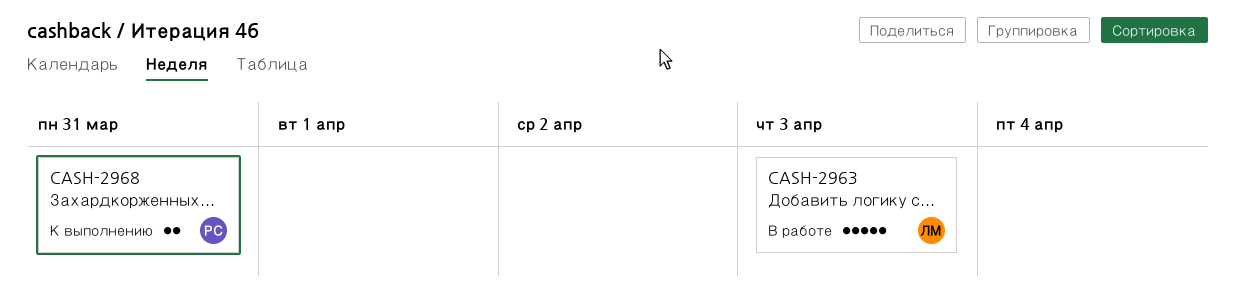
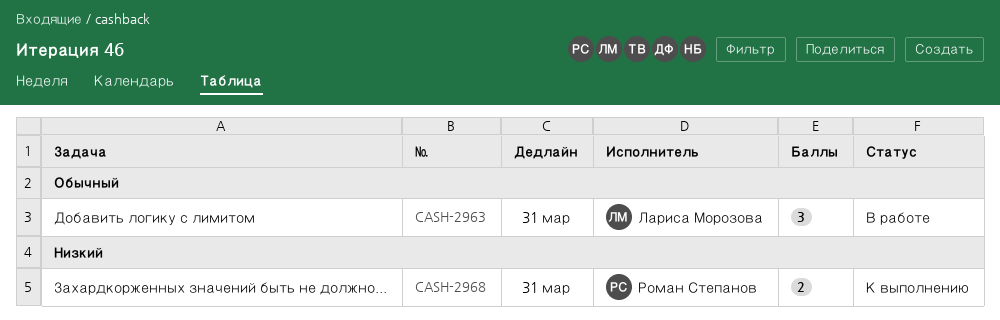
CASH-2963, estimate: 5 -> 3
CASH-2963, due: Apr 3 -> Mar 31

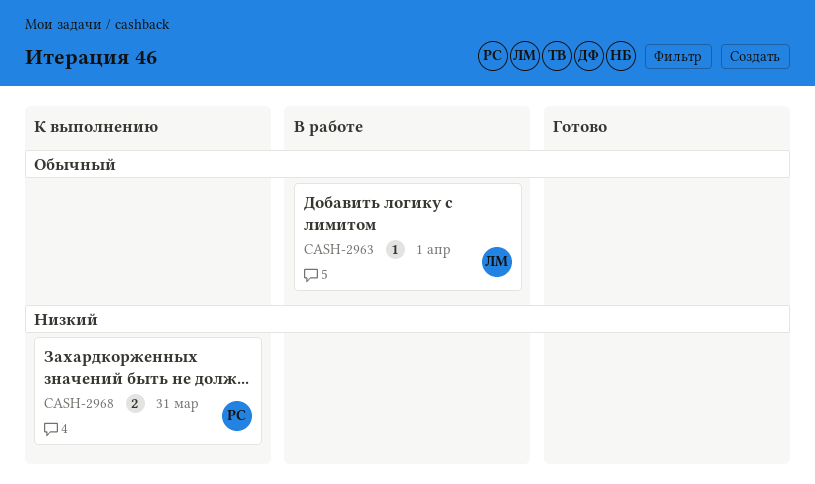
CASH-2963, estimate: 3 -> 1
CASH-2963, due: Mar 31 -> Apr 1

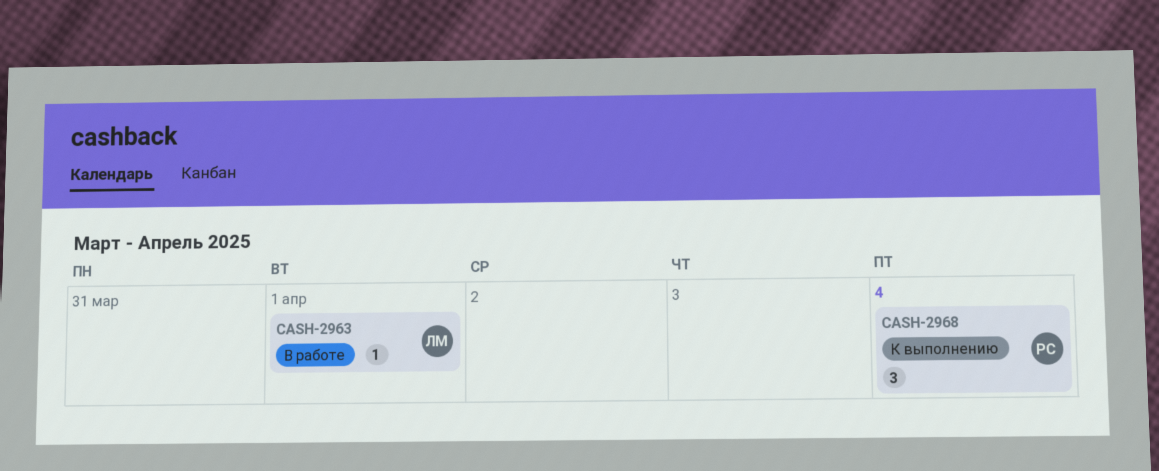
CASH-2968, estimate: 2 -> 3
CASH-2968, due: Mar 31 -> Apr 4

